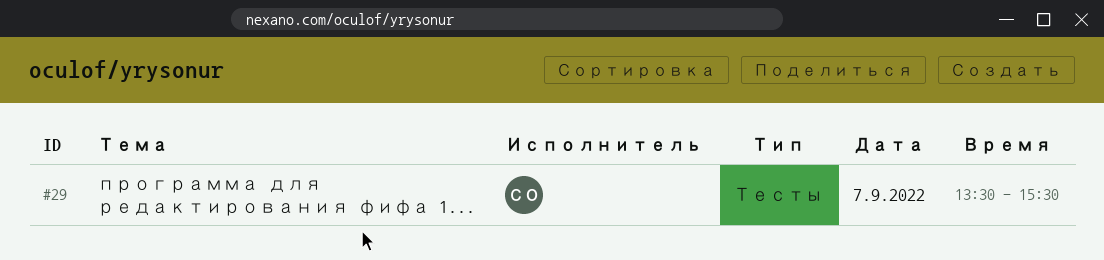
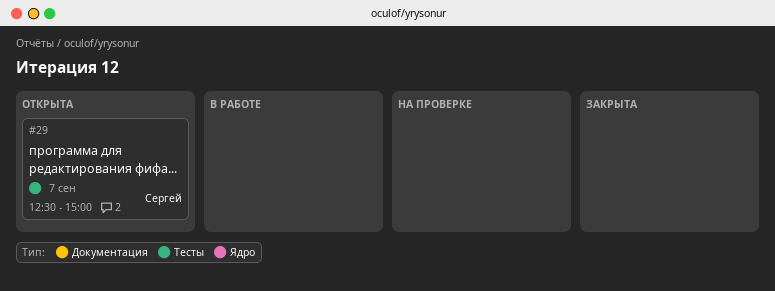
#29, begins: 13:30 -> 12:30
#29, ends: 15:30 -> 15:00

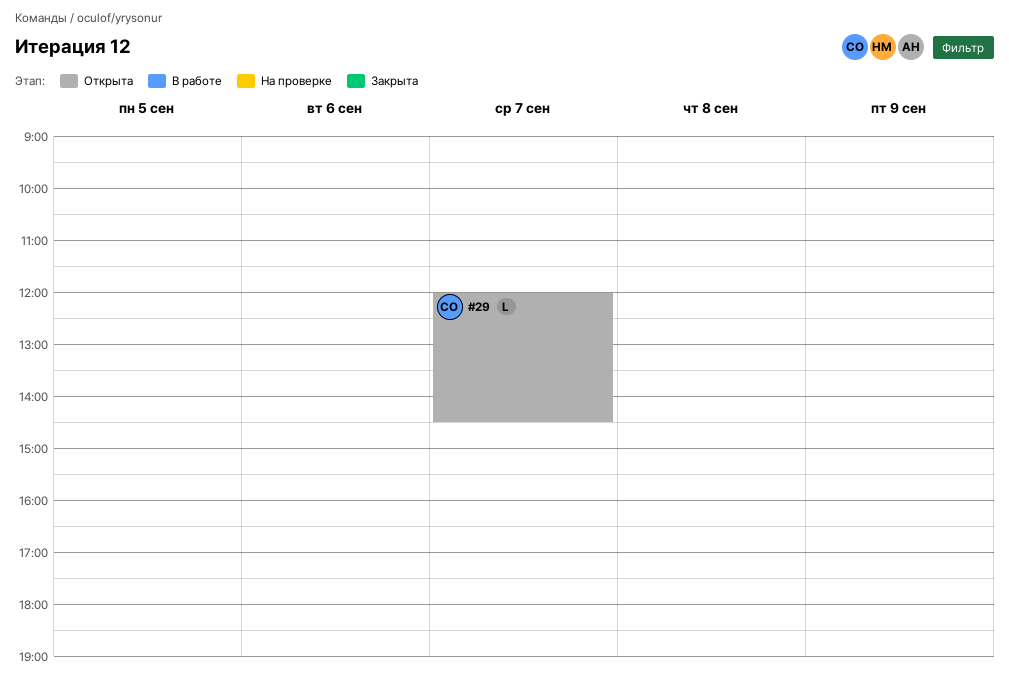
#29, begins: 12:30 -> 12:00
#29, ends: 15:00 -> 14:30

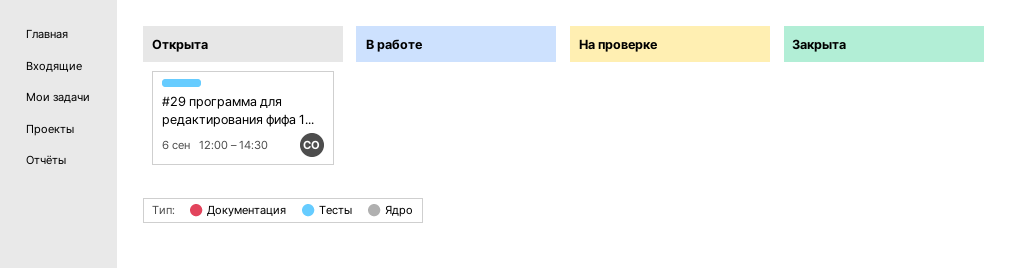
#29, day: Sep 7 -> Sep 6

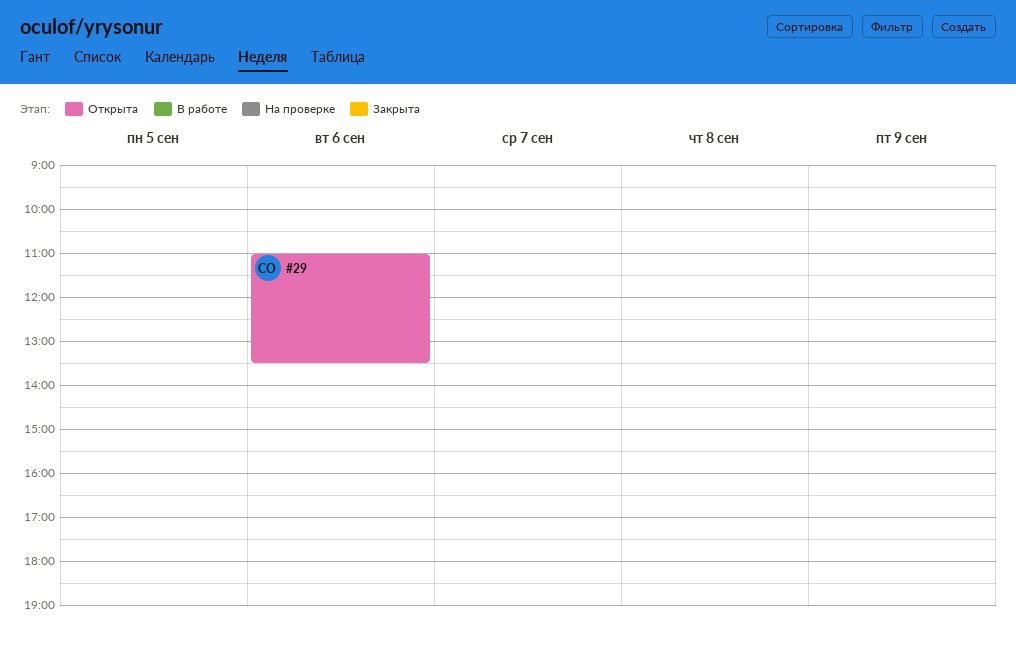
#29, begins: 12:00 -> 11:00
#29, ends: 14:30 -> 13:30

